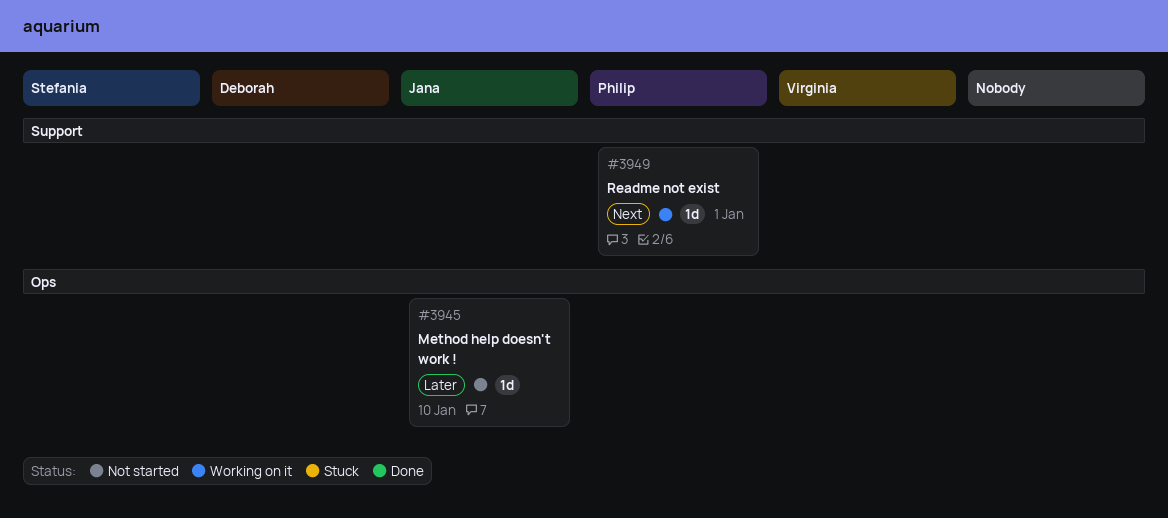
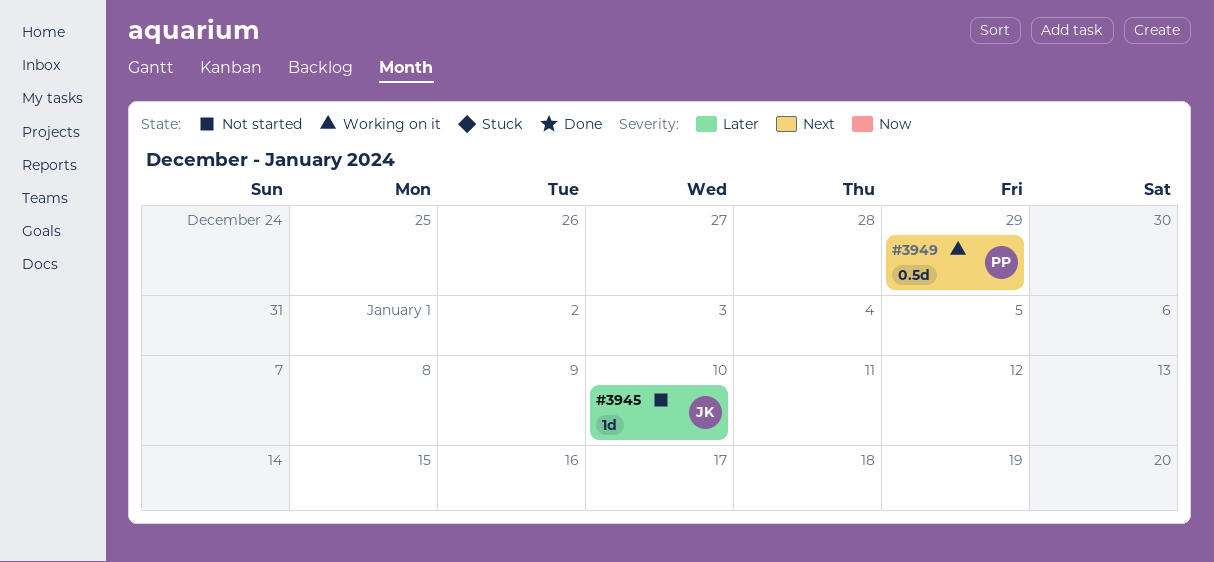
#3949, estimate: 1d -> 0.5d
#3949, due: Jan 1 -> Dec 29

